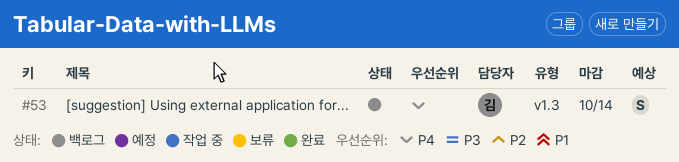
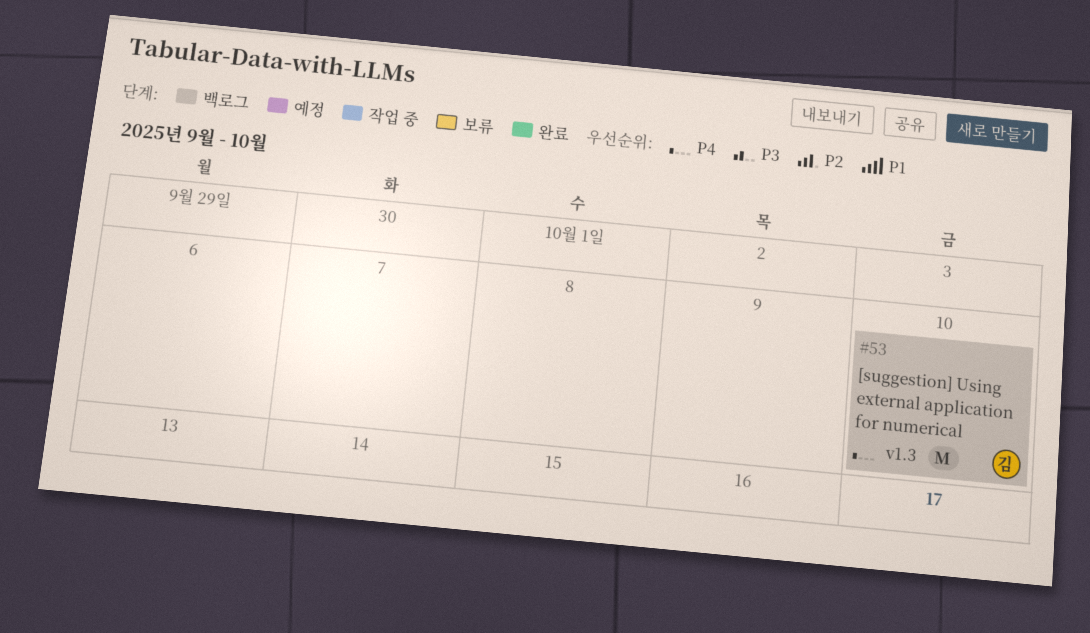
#53, estimate: S -> M
#53, due: Oct 14 -> Oct 10

